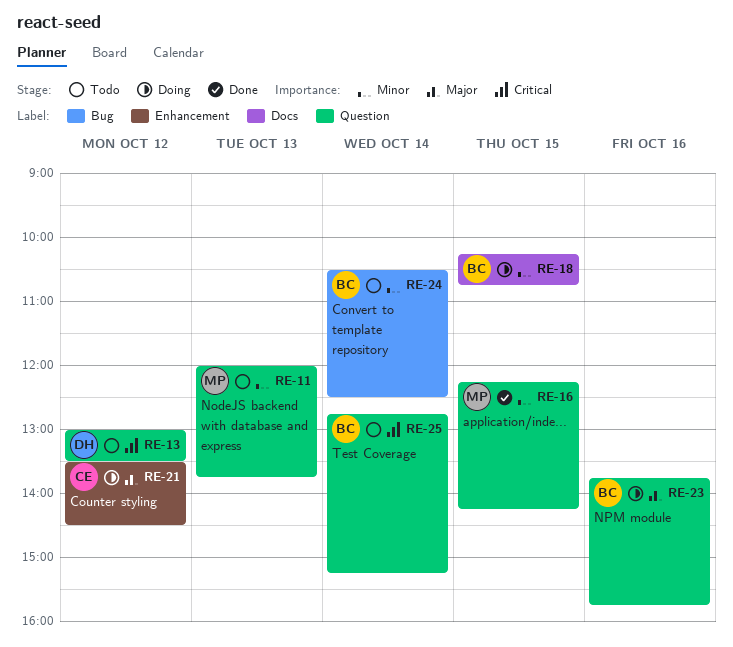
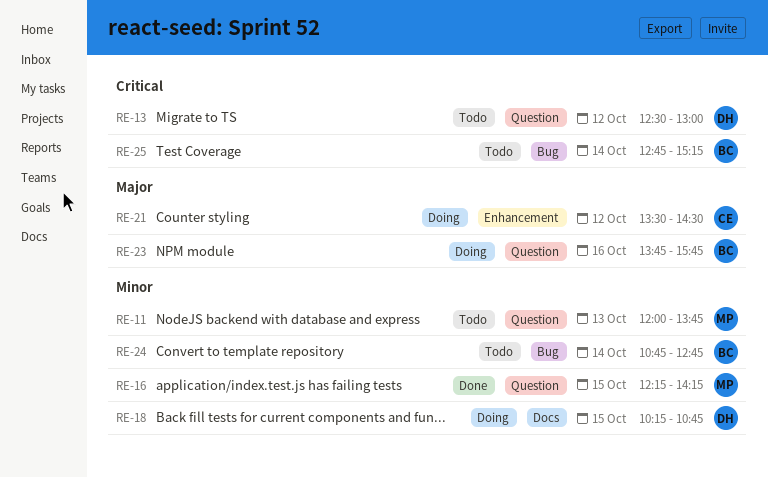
RE-13, begins: 13:00 -> 12:30
RE-13, ends: 13:30 -> 13:00
RE-18, owner: BC -> DH
RE-24, begins: 10:30 -> 10:45
RE-24, ends: 12:30 -> 12:45
RE-25, label: Question -> Bug

